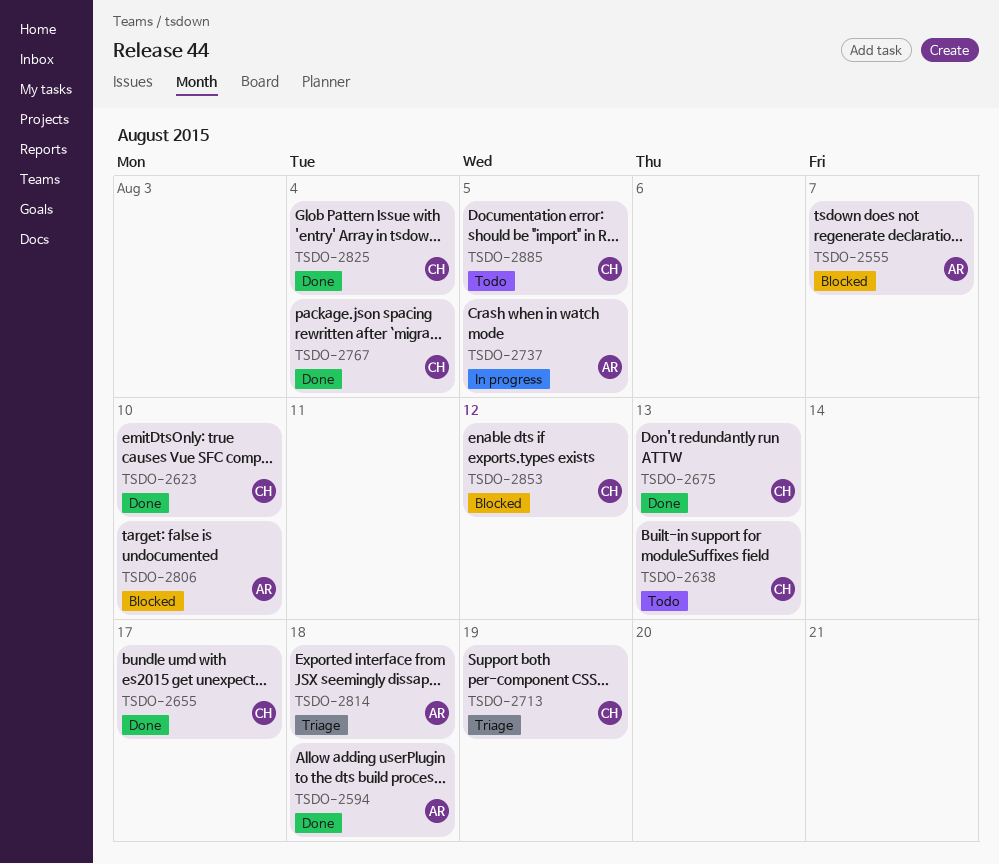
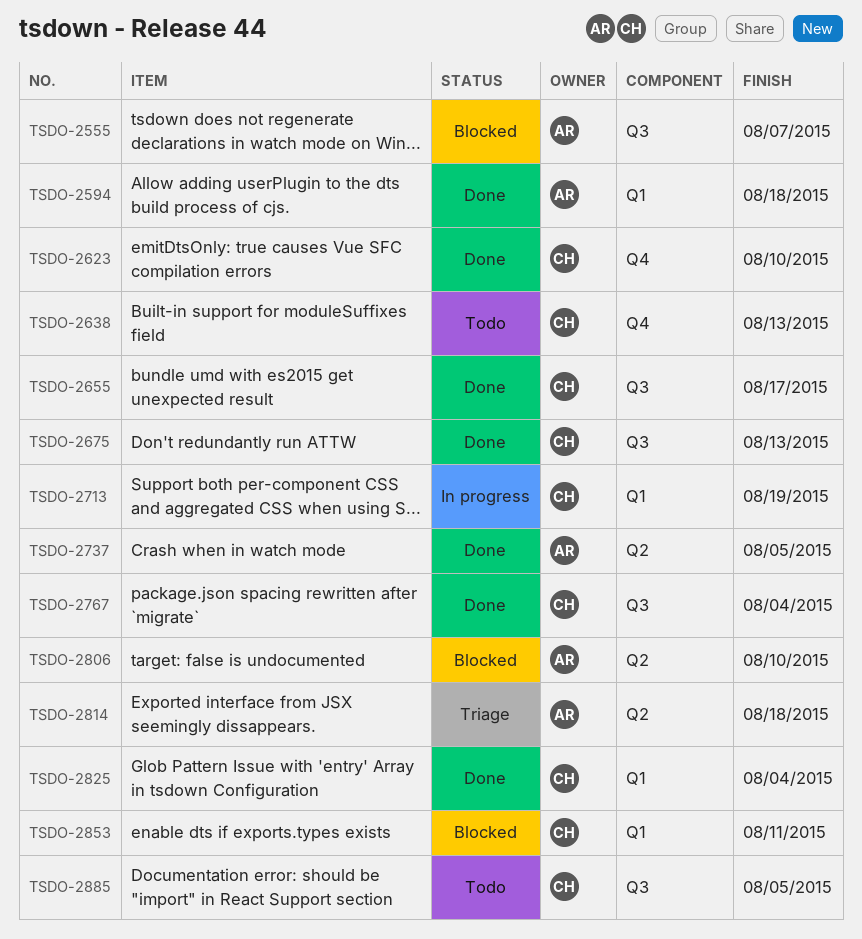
TSDO-2713, status: Triage -> In progress
TSDO-2737, status: In progress -> Done
TSDO-2853, due: Aug 12 -> Aug 11

